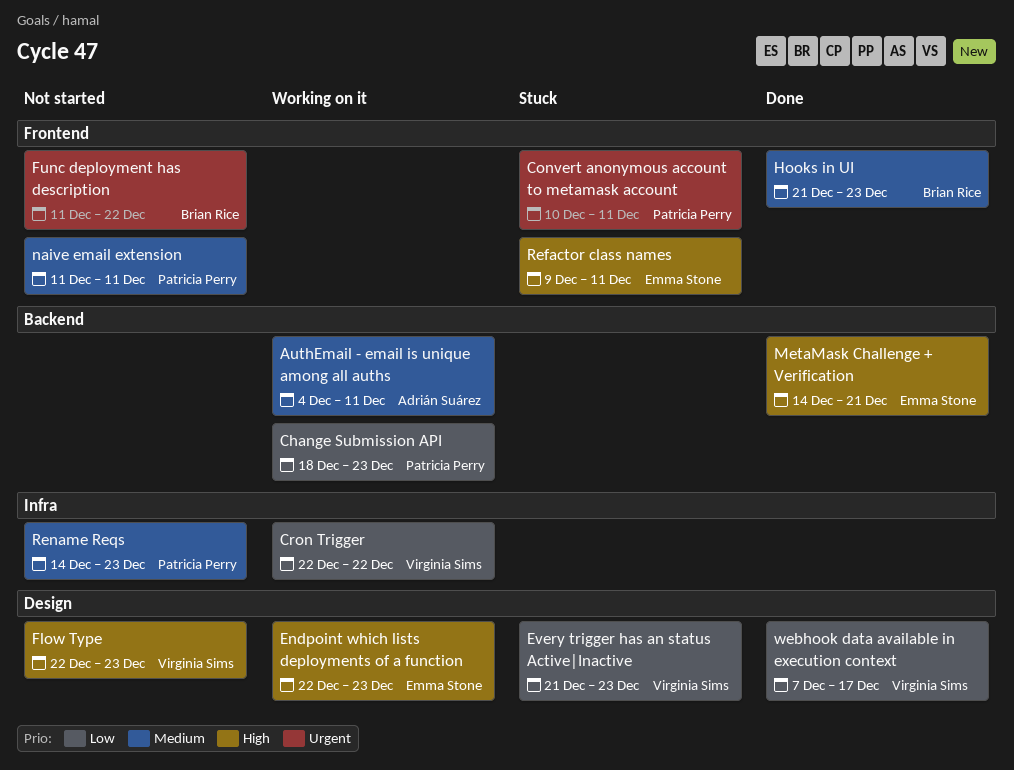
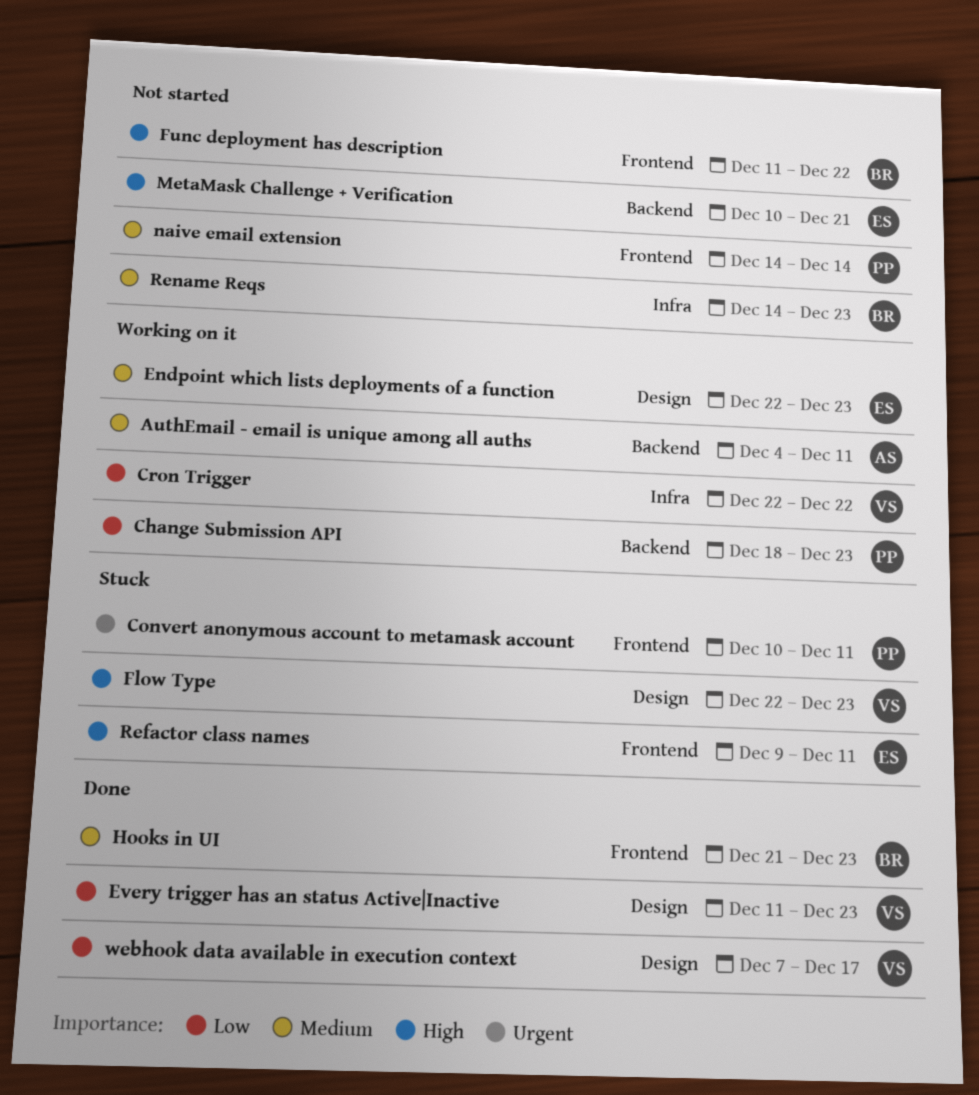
Endpoint which lists deployments of a function, priority: High -> Medium
Every trigger has an status Active|Inactive, status: Stuck -> Done
Every trigger has an status Active|Inactive, start: Dec 21 -> Dec 11
Flow Type, status: Not started -> Stuck
Func deployment has description, priority: Urgent -> High
MetaMask Challenge + Verification, status: Done -> Not started
MetaMask Challenge + Verification, start: Dec 14 -> Dec 10
naive email extension, start: Dec 11 -> Dec 14
naive email extension, due: Dec 11 -> Dec 14
Rename Reqs, owner: Patricia Perry -> Brian Rice

